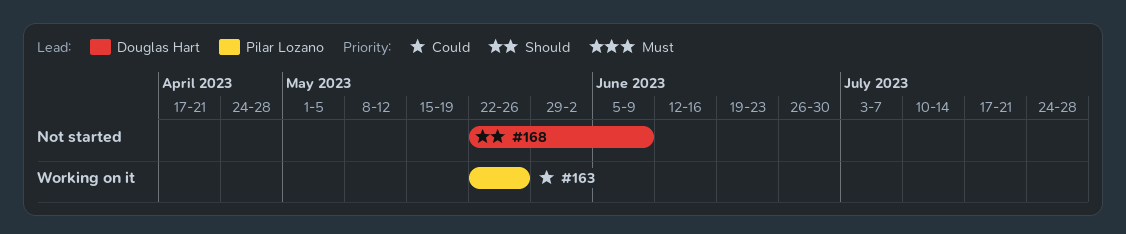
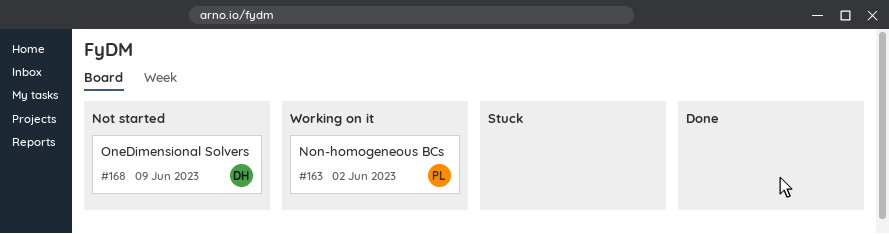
#163, due: May 26 -> Jun 2

